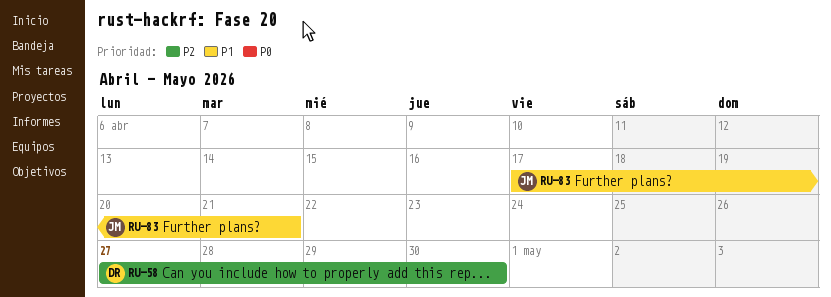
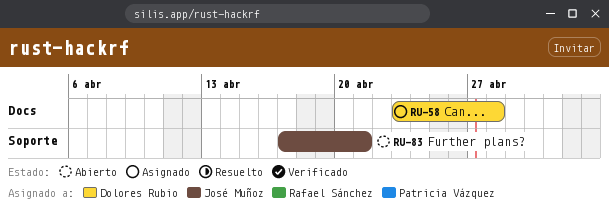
RU-58, start: Apr 27 -> Apr 23
RU-58, due: Apr 30 -> Apr 28

